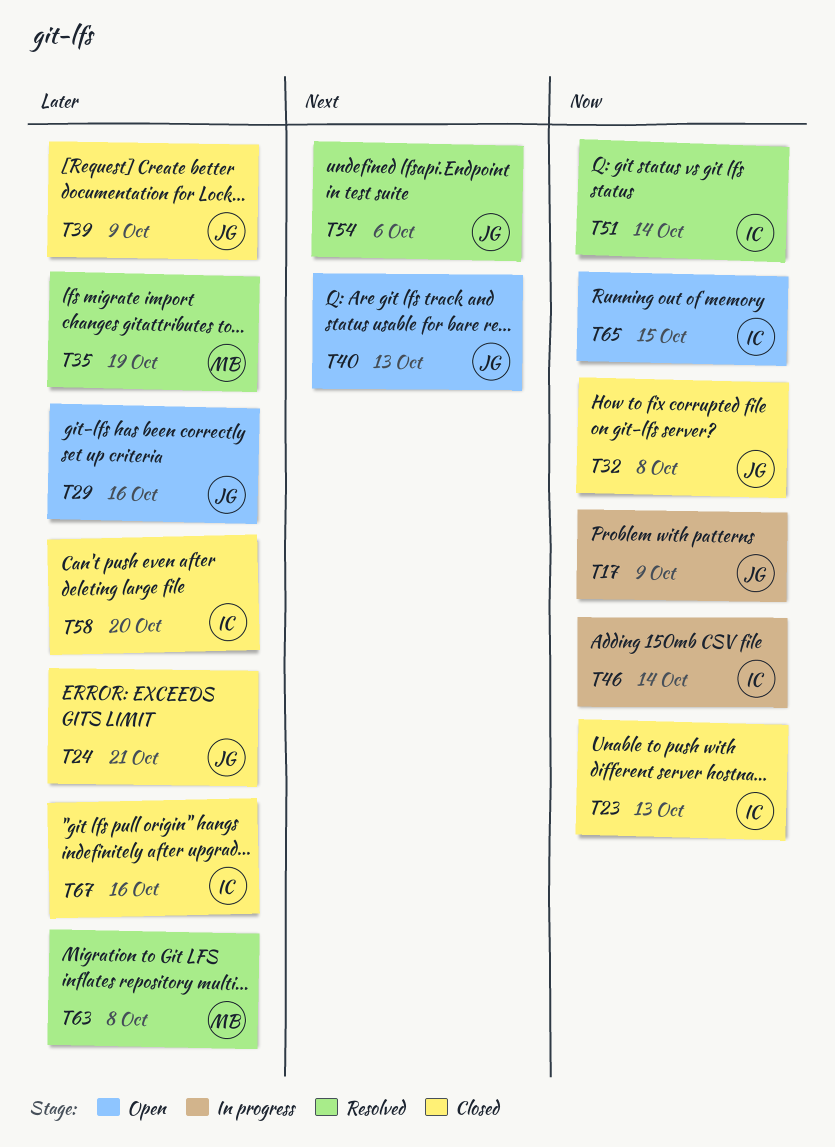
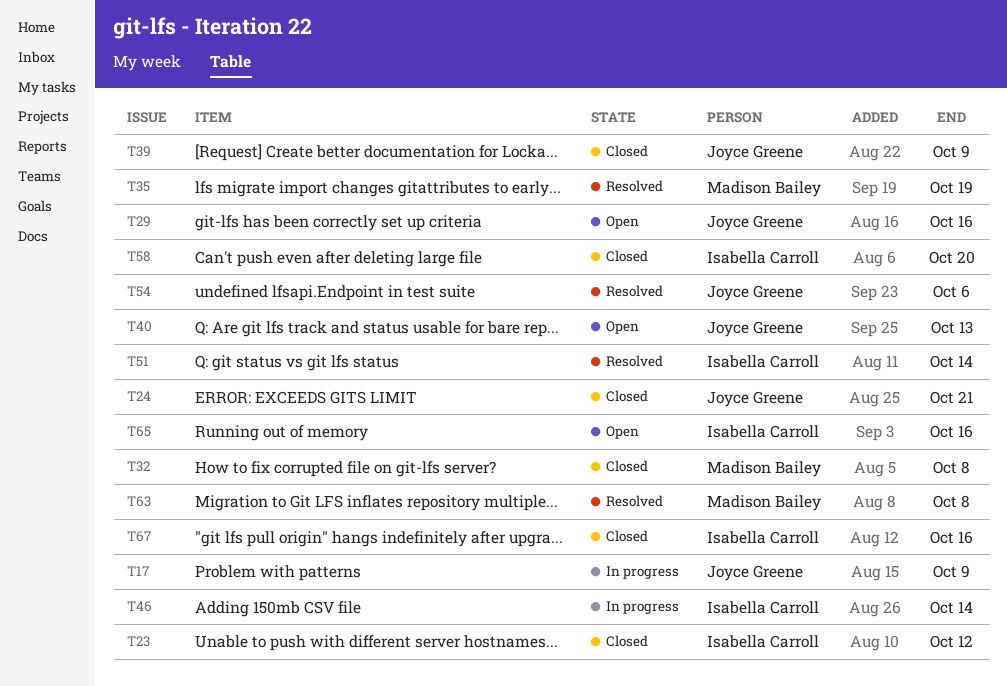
T23, due: Oct 13 -> Oct 12
T32, owner: Joyce Greene -> Madison Bailey
T65, due: Oct 15 -> Oct 16

